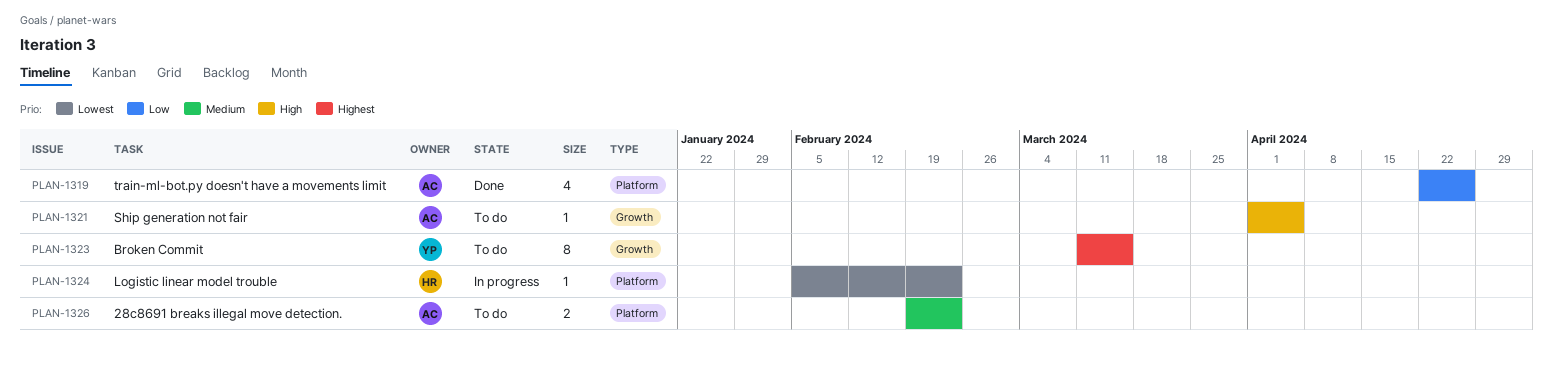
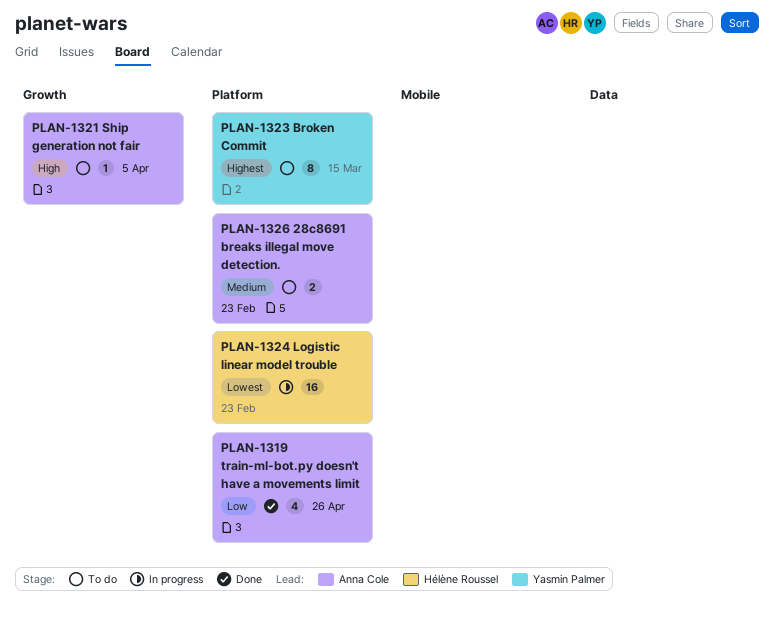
PLAN-1323, label: Growth -> Platform
PLAN-1324, estimate: 1 -> 16

